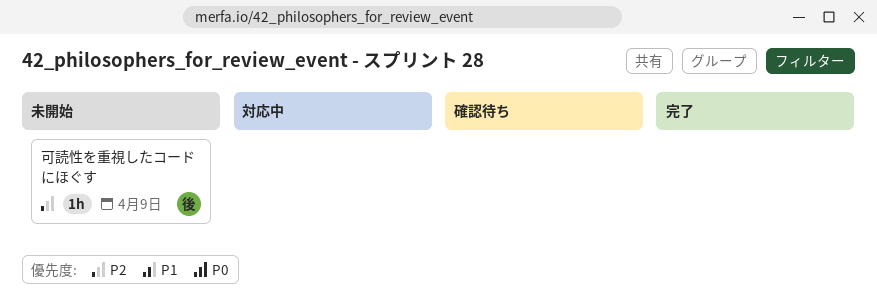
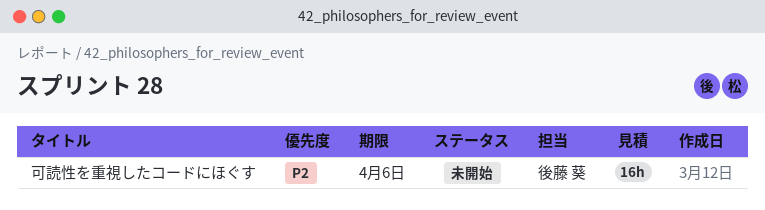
可読性を重視したコードにほぐす, estimate: 1h -> 16h
可読性を重視したコードにほぐす, due: Apr 9 -> Apr 6

